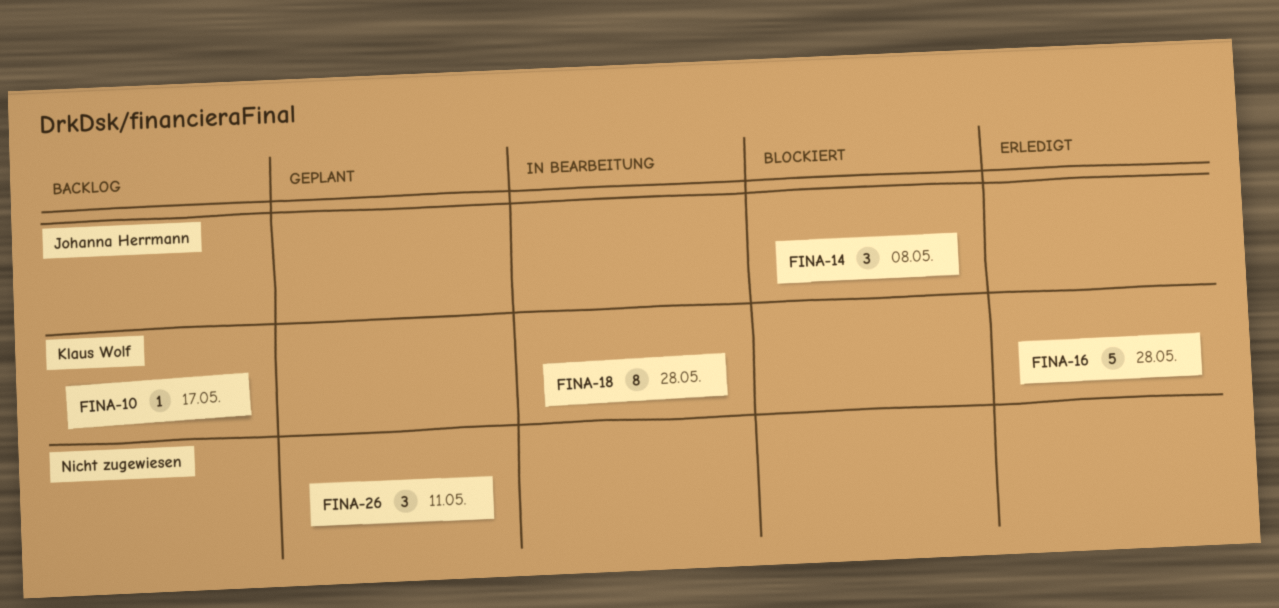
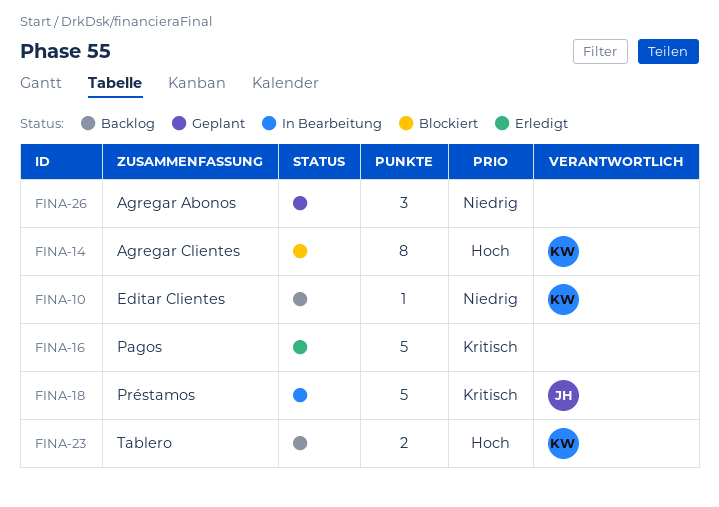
FINA-14, owner: Johanna Herrmann -> Klaus Wolf
FINA-14, estimate: 3 -> 8
FINA-16, owner: Klaus Wolf -> none
FINA-18, owner: Klaus Wolf -> Johanna Herrmann
FINA-18, estimate: 8 -> 5
FINA-23: none -> present

